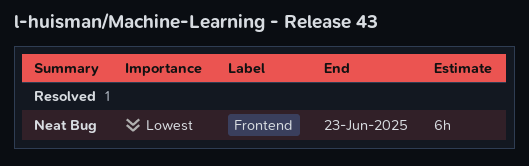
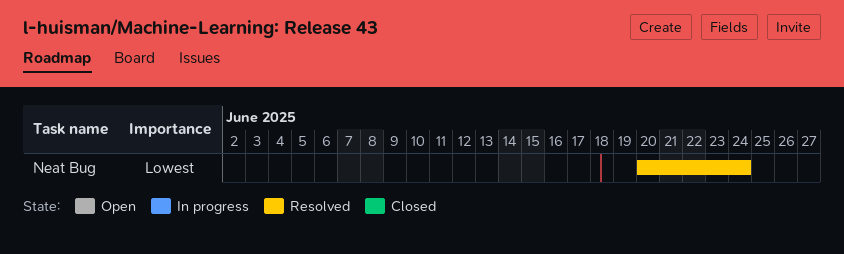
Neat Bug, due: Jun 23 -> Jun 24

